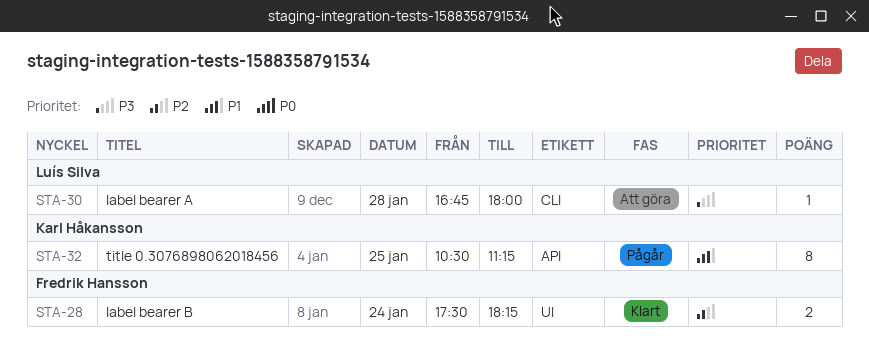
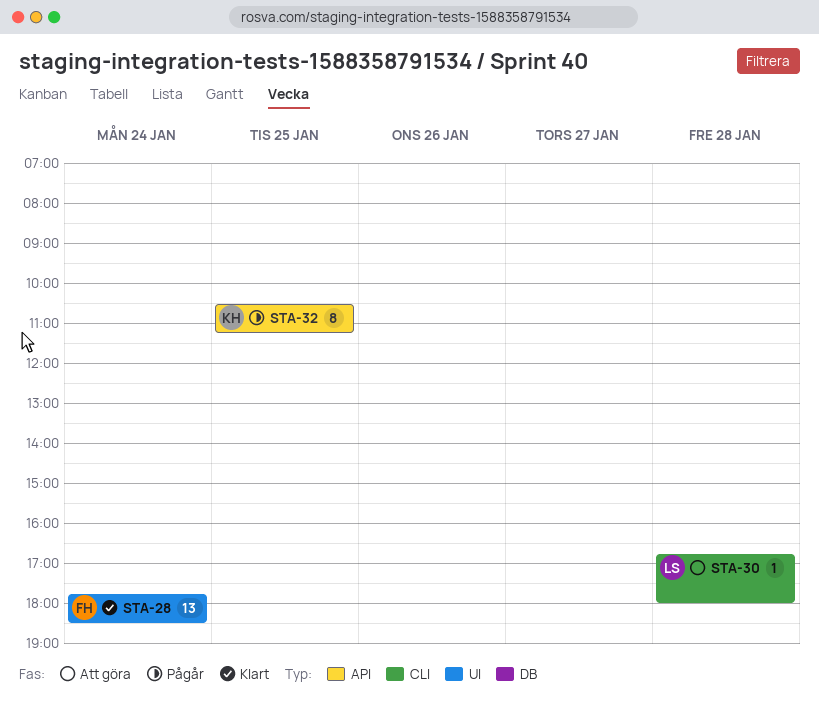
STA-28, estimate: 2 -> 13
STA-28, begins: 17:30 -> 17:45
STA-28, ends: 18:15 -> 18:30

